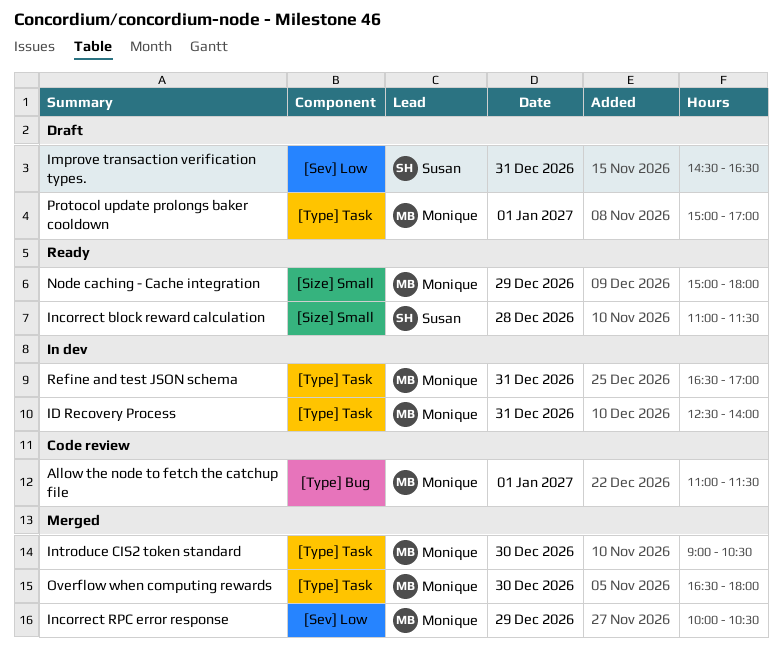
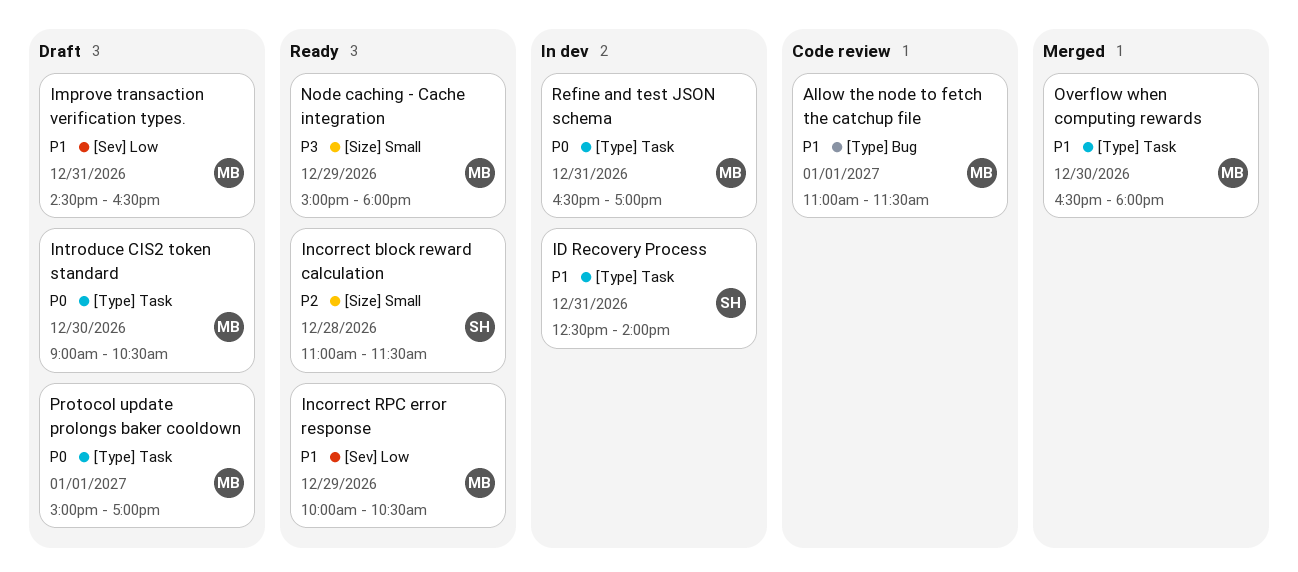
ID Recovery Process, owner: Monique -> Susan
Improve transaction verification types., owner: Susan -> Monique
Incorrect RPC error response, status: Merged -> Ready
Introduce CIS2 token standard, status: Merged -> Draft

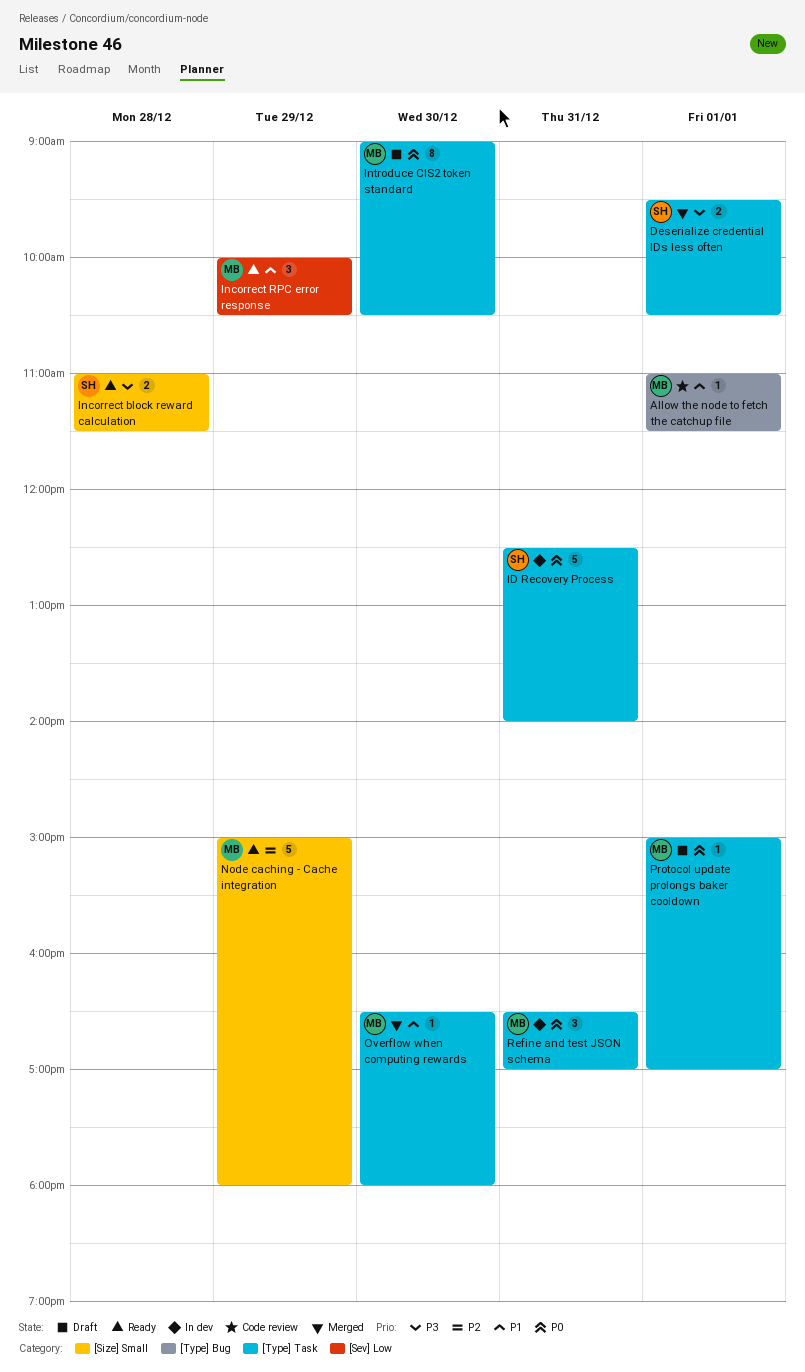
Deserialize credential IDs less often: none -> present
ID Recovery Process, priority: P1 -> P0
Improve transaction verification types.: present -> none
Incorrect block reward calculation, priority: P2 -> P3
Node caching - Cache integration, priority: P3 -> P2

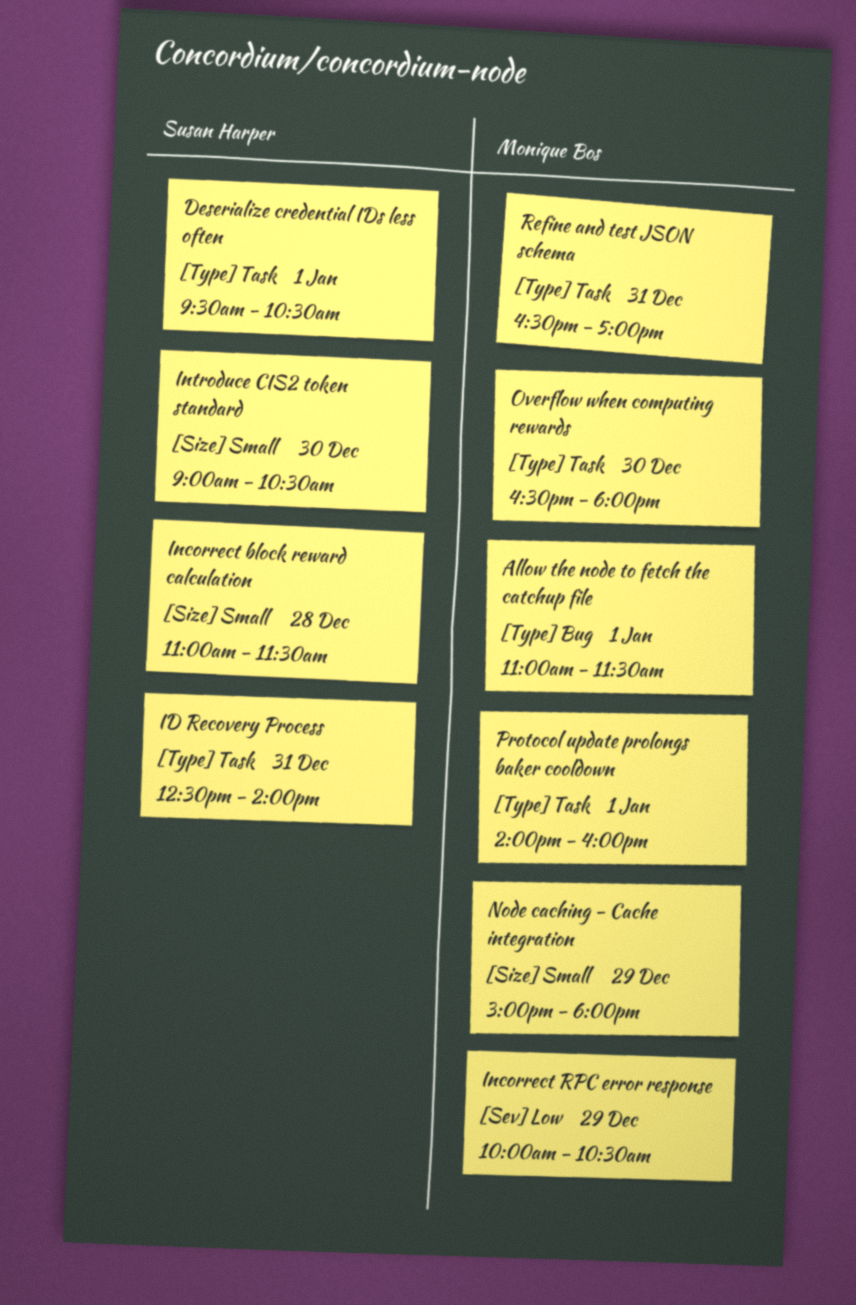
Introduce CIS2 token standard, owner: Monique Bos -> Susan Harper
Introduce CIS2 token standard, label: [Type] Task -> [Size] Small
Protocol update prolongs baker cooldown, begins: 15:00 -> 14:00
Protocol update prolongs baker cooldown, ends: 17:00 -> 16:00

